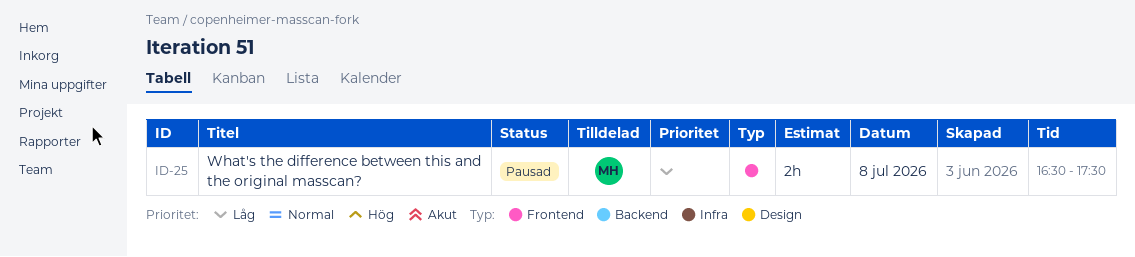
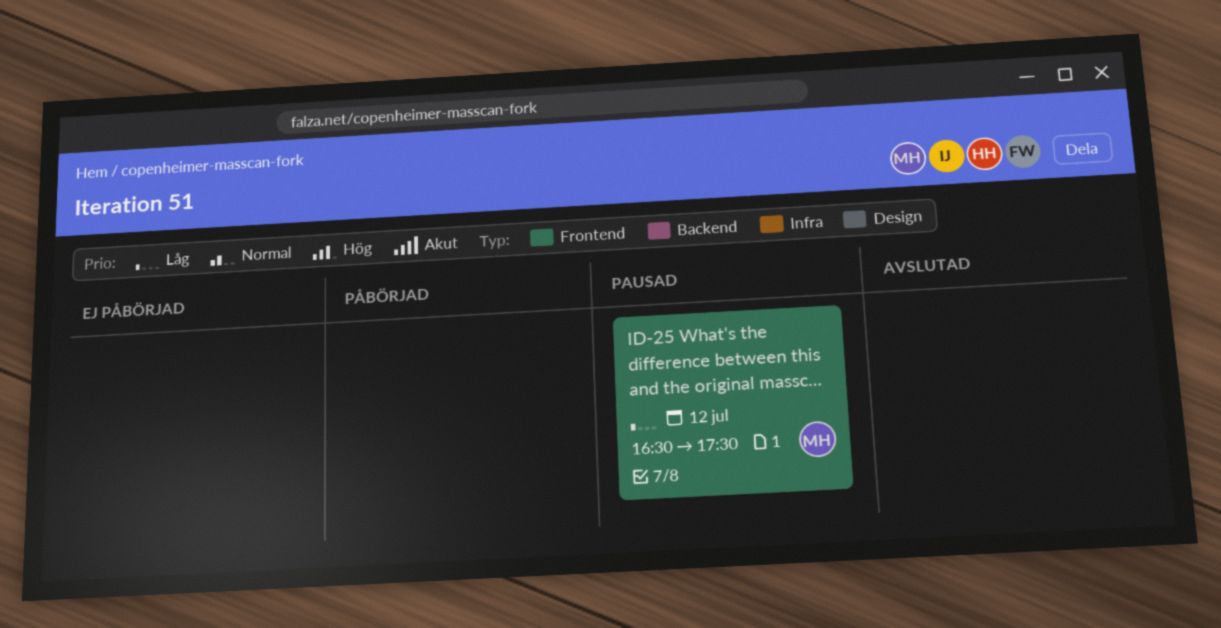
ID-25, day: Jul 8 -> Jul 12

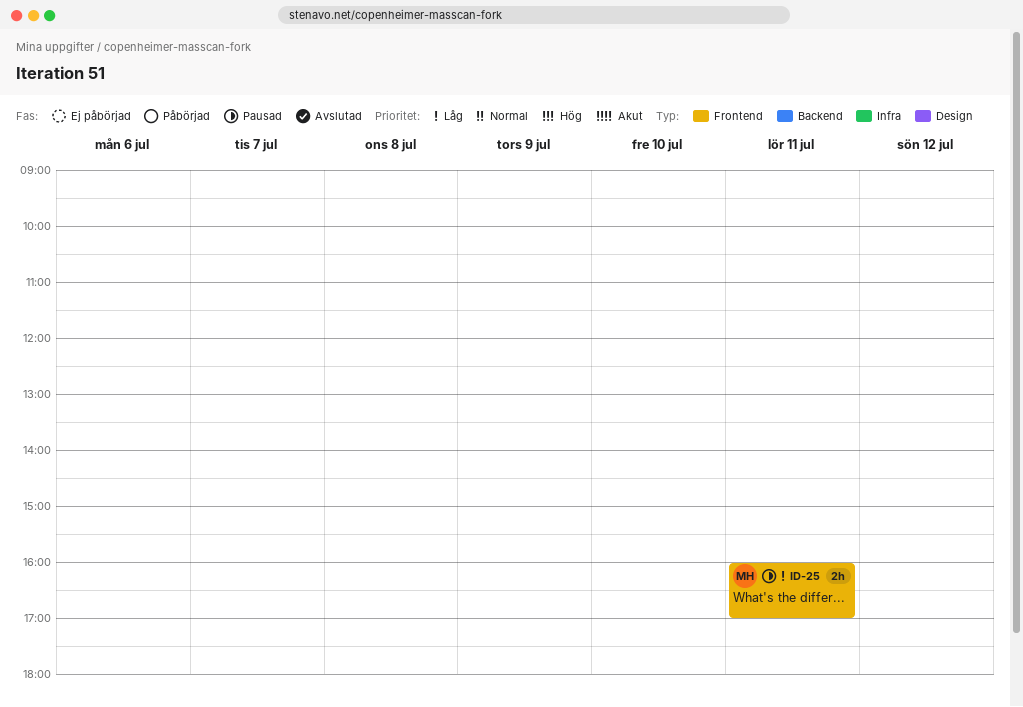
ID-25, day: Jul 12 -> Jul 11
ID-25, begins: 16:30 -> 16:00
ID-25, ends: 17:30 -> 17:00

